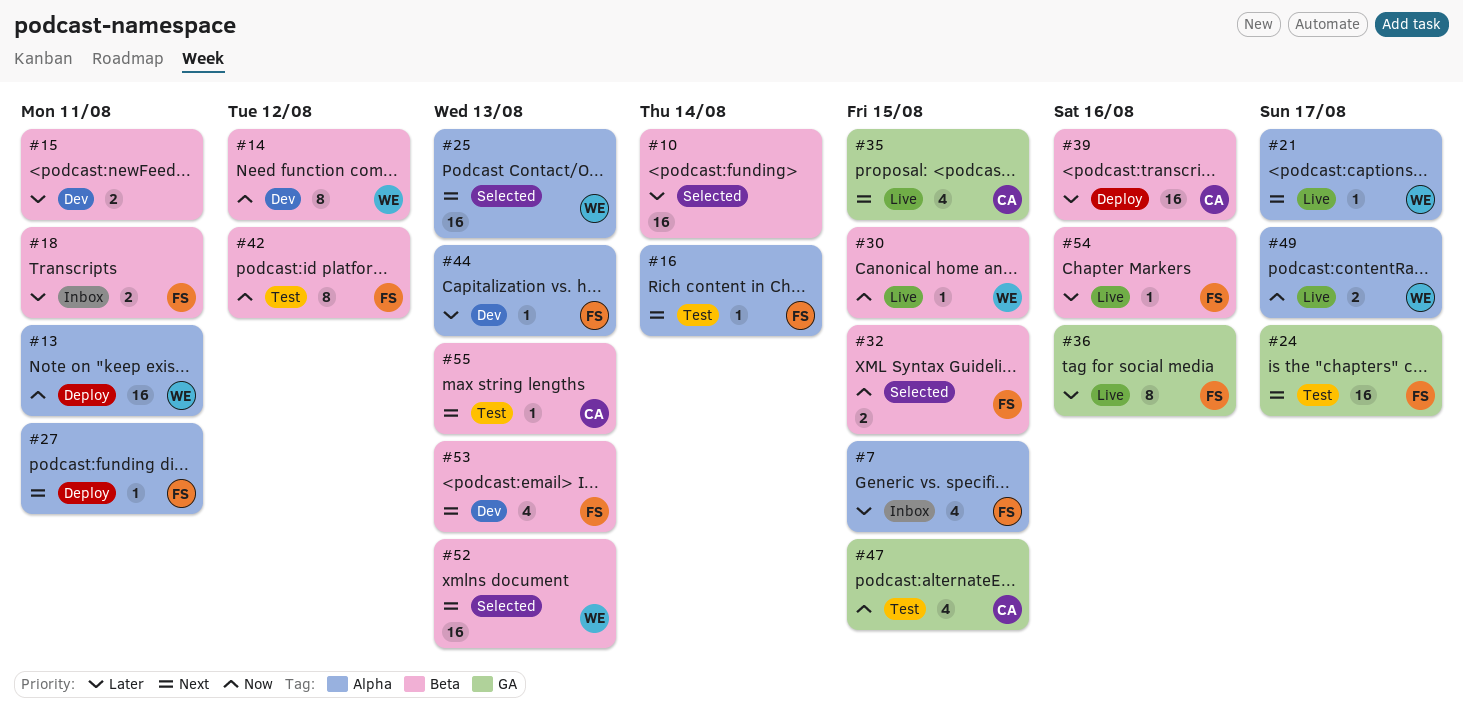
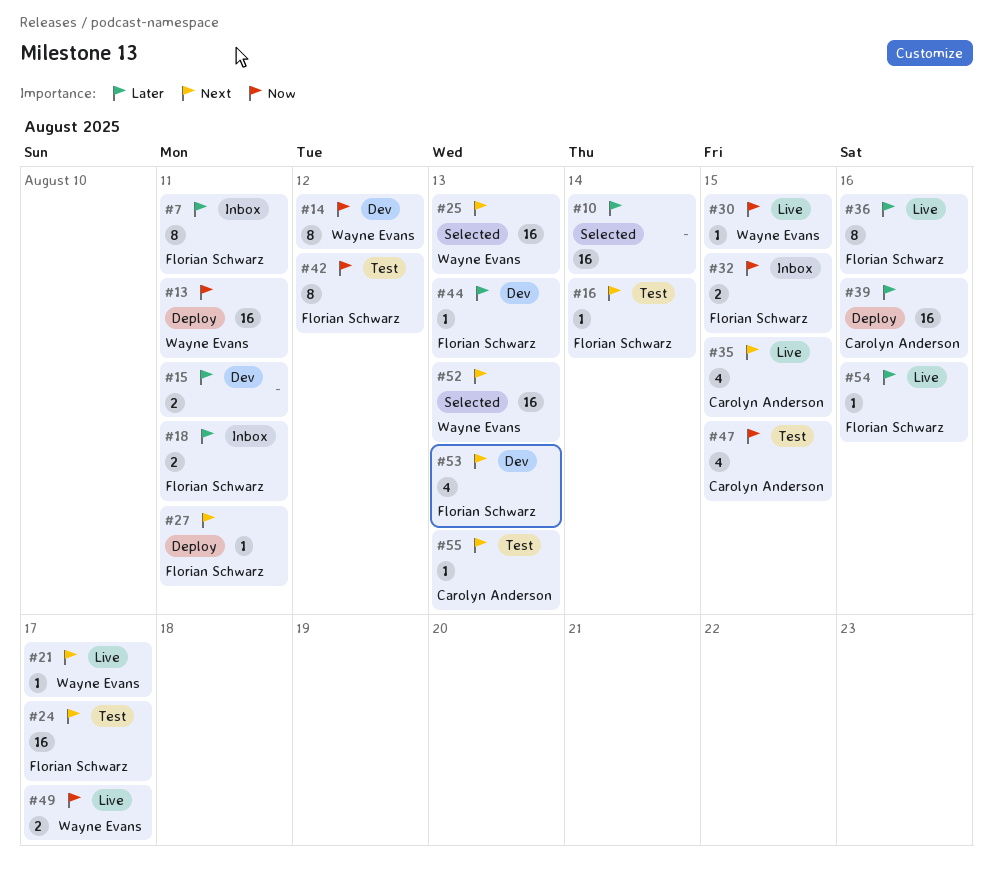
#7, estimate: 4 -> 8
#7, due: Aug 15 -> Aug 11
#32, status: Selected -> Inbox

